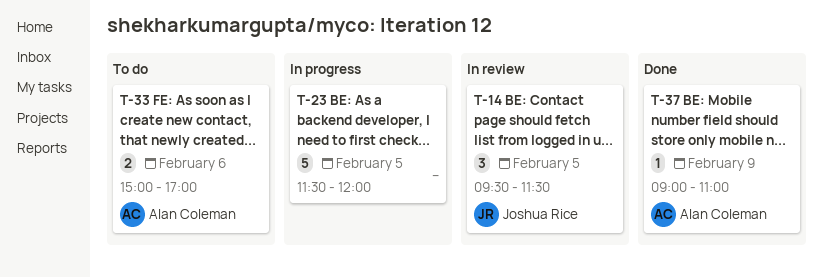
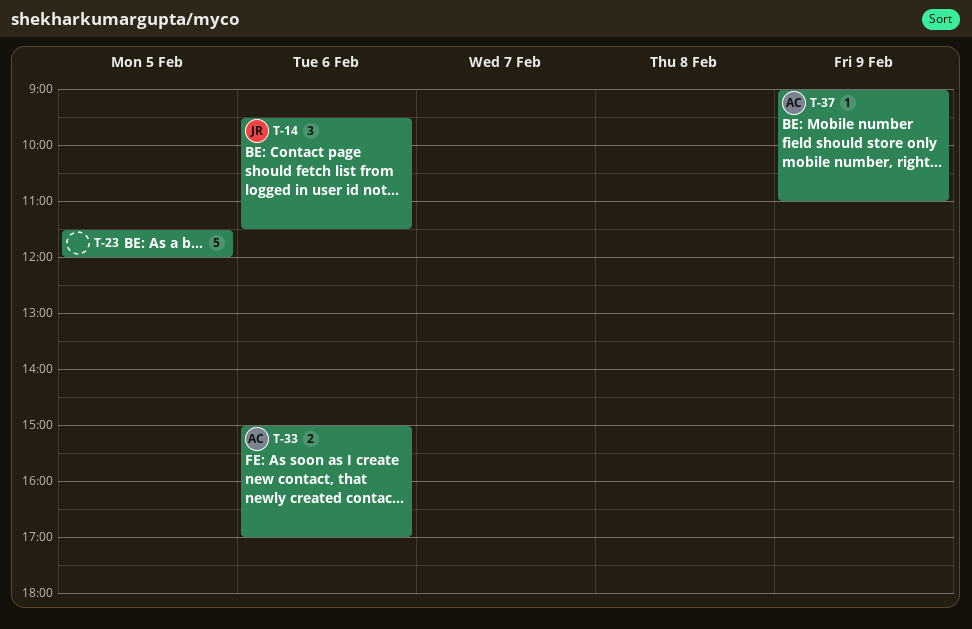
T-14, day: Feb 5 -> Feb 6

